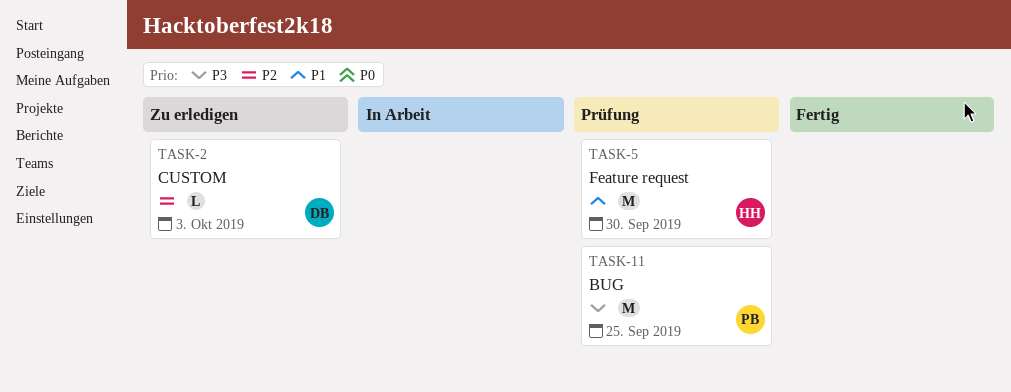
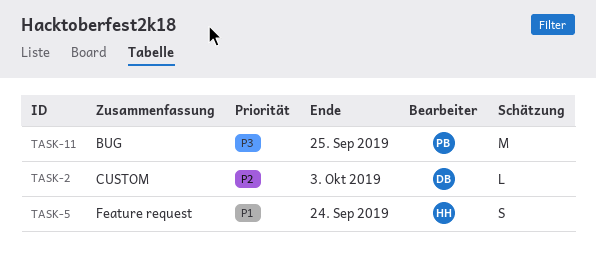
TASK-5, estimate: M -> S
TASK-5, due: Sep 30 -> Sep 24

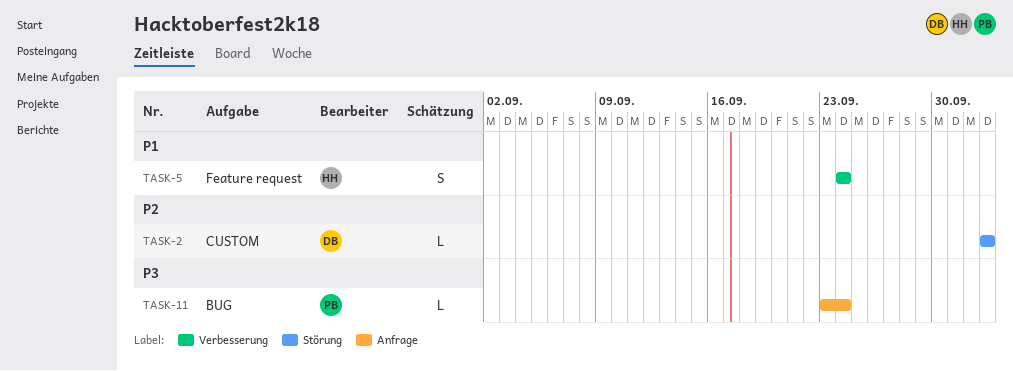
TASK-11, estimate: M -> L
TASK-11, due: Sep 25 -> Sep 24

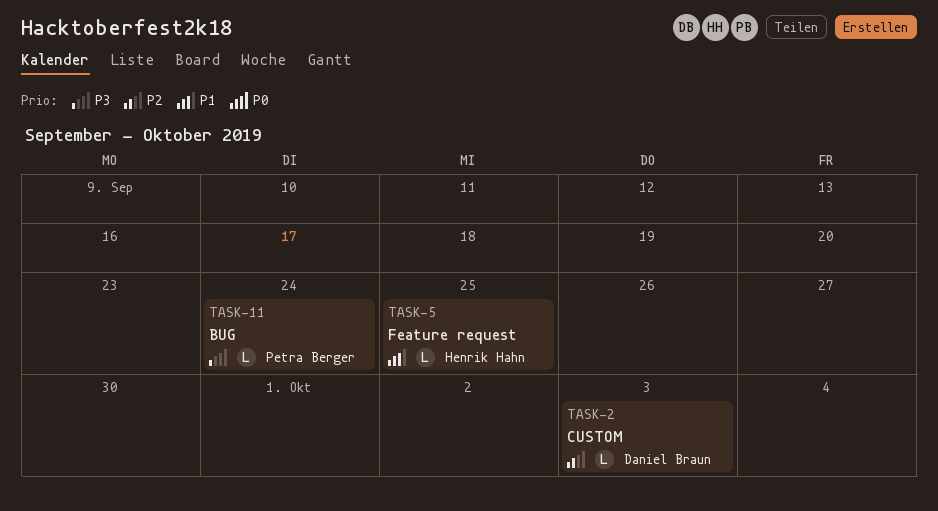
TASK-5, estimate: S -> L
TASK-5, due: Sep 24 -> Sep 25

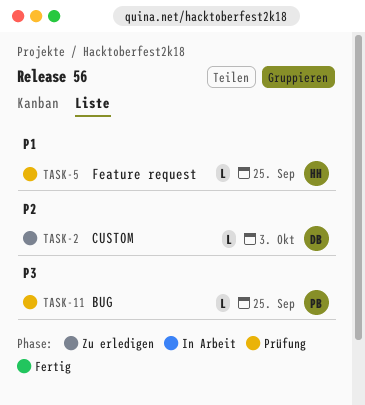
TASK-11, due: Sep 24 -> Sep 25

